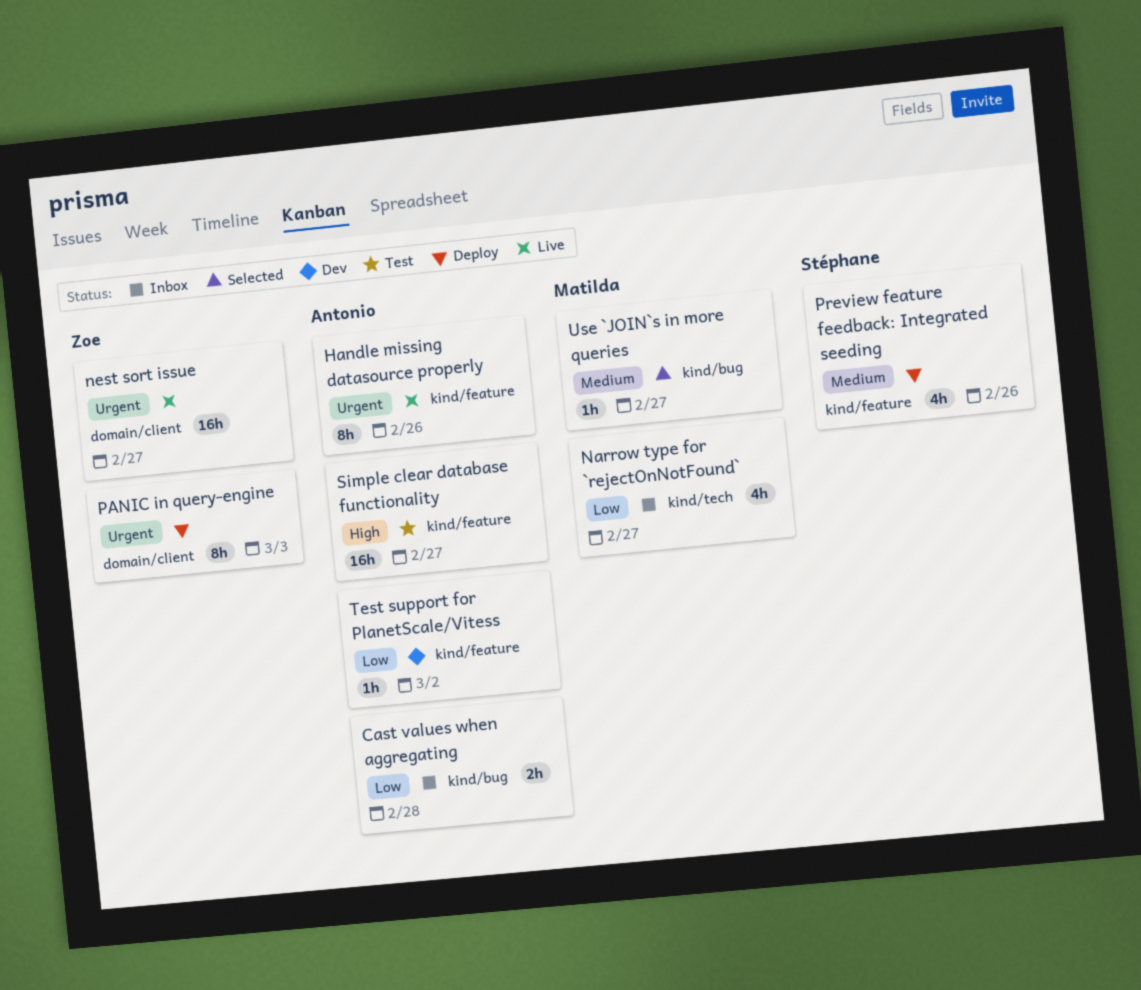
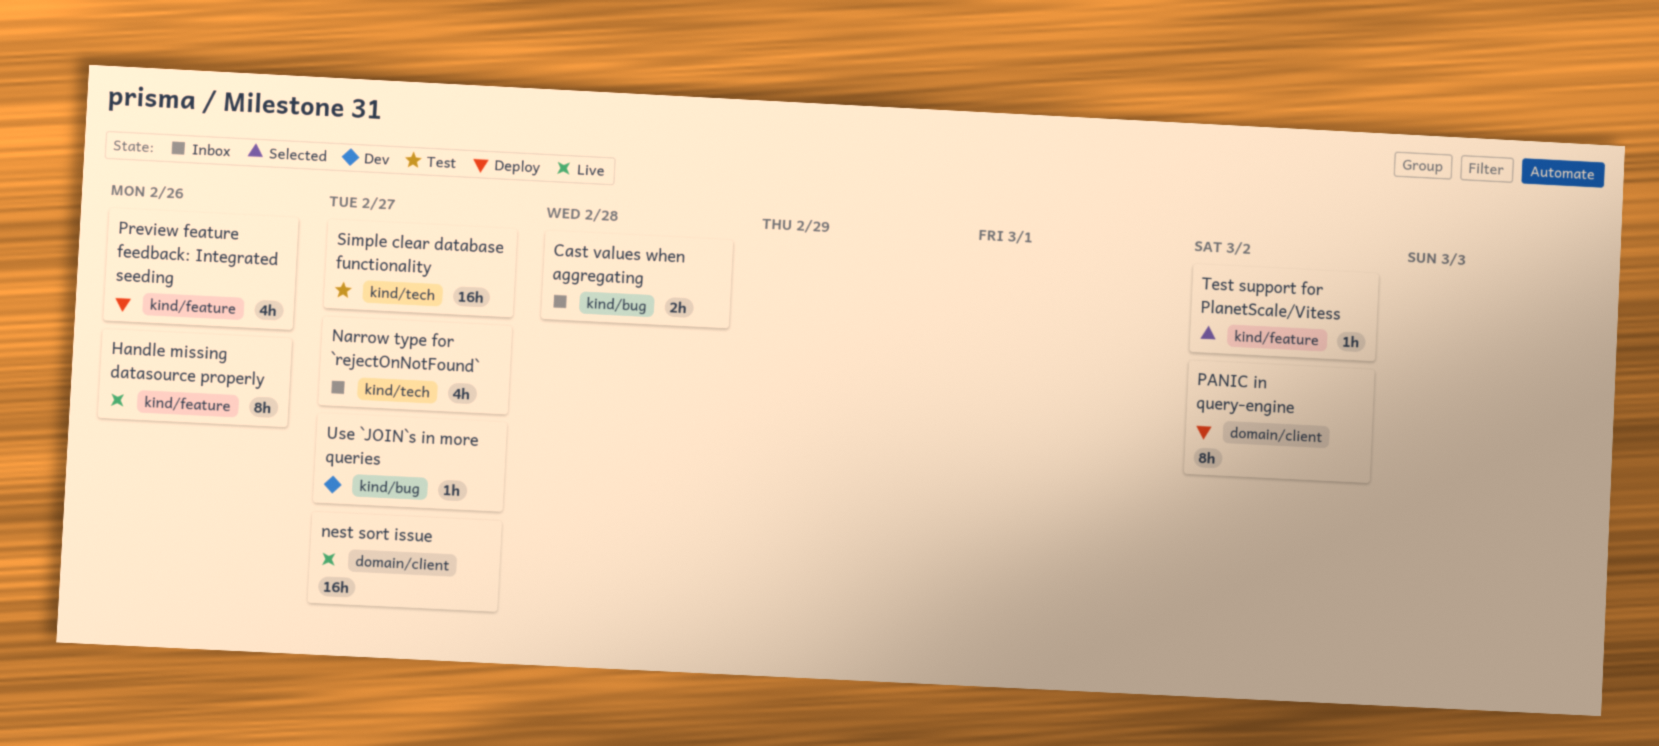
PANIC in query-engine, due: Mar 3 -> Mar 2
Simple clear database functionality, label: kind/feature -> kind/tech
Test support for PlanetScale/Vitess, status: Dev -> Selected
Use `JOIN`s in more queries, status: Selected -> Dev

